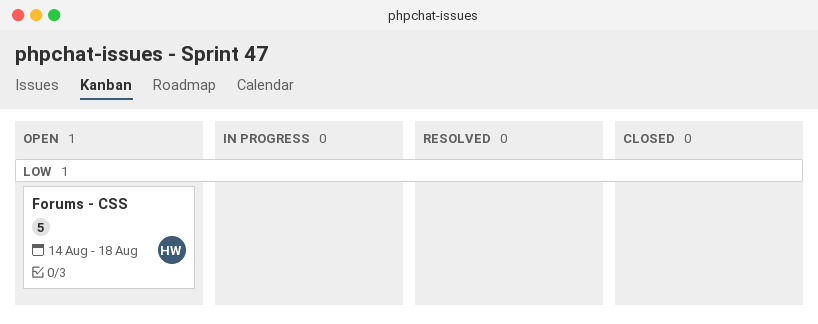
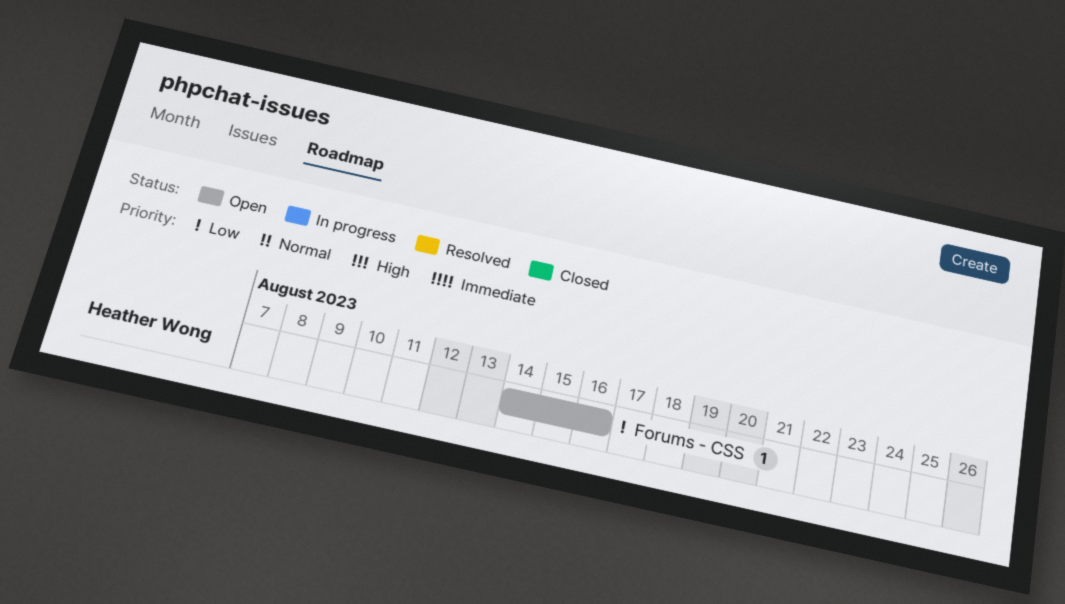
Forums - CSS, estimate: 5 -> 1
Forums - CSS, due: Aug 18 -> Aug 16

